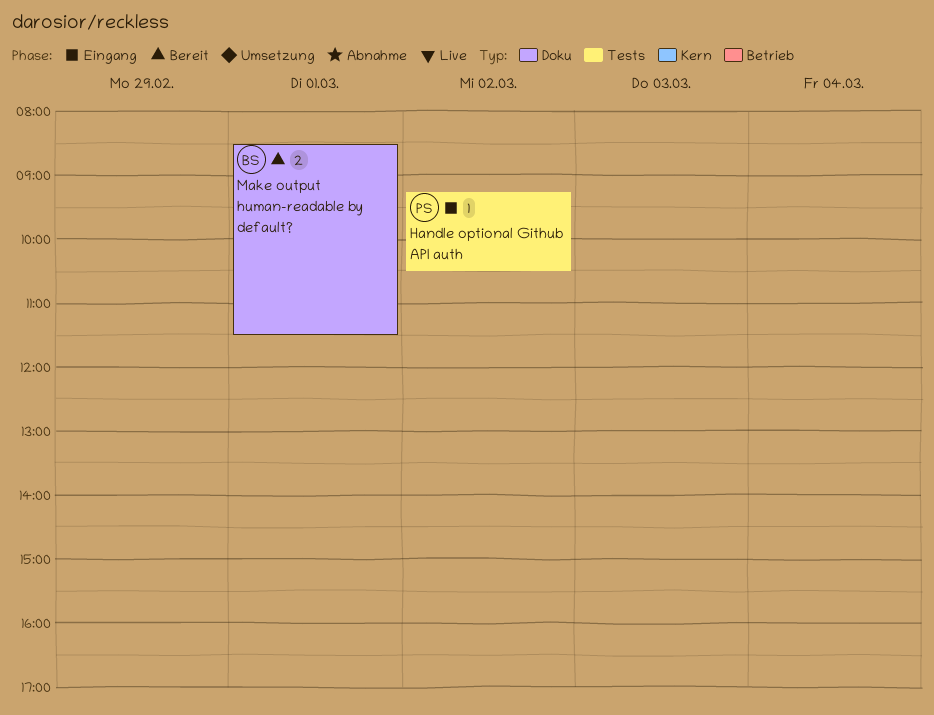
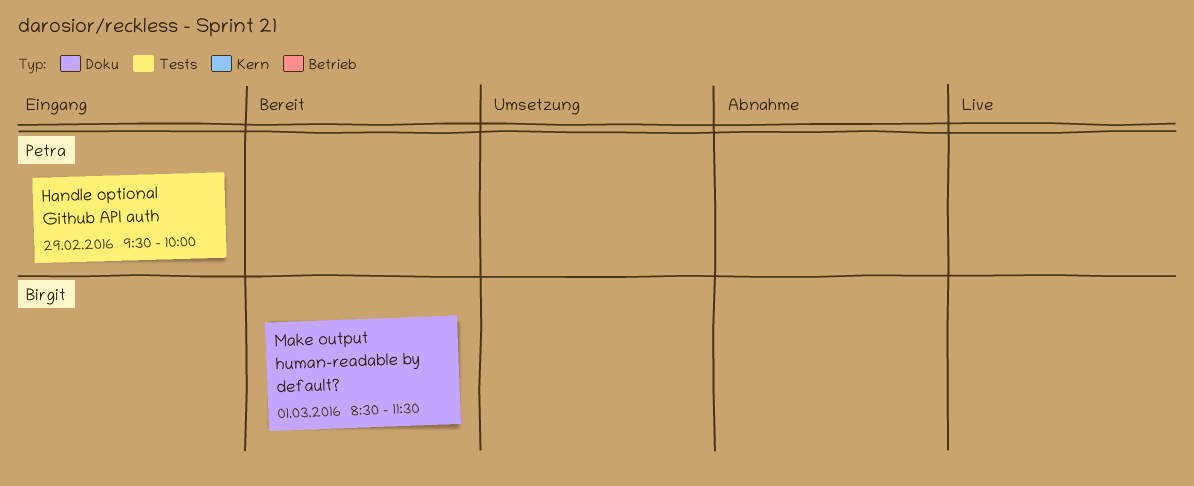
Handle optional Github API auth, day: Mar 2 -> Feb 29
Handle optional Github API auth, begins: 09:15 -> 09:30
Handle optional Github API auth, ends: 10:30 -> 10:00

